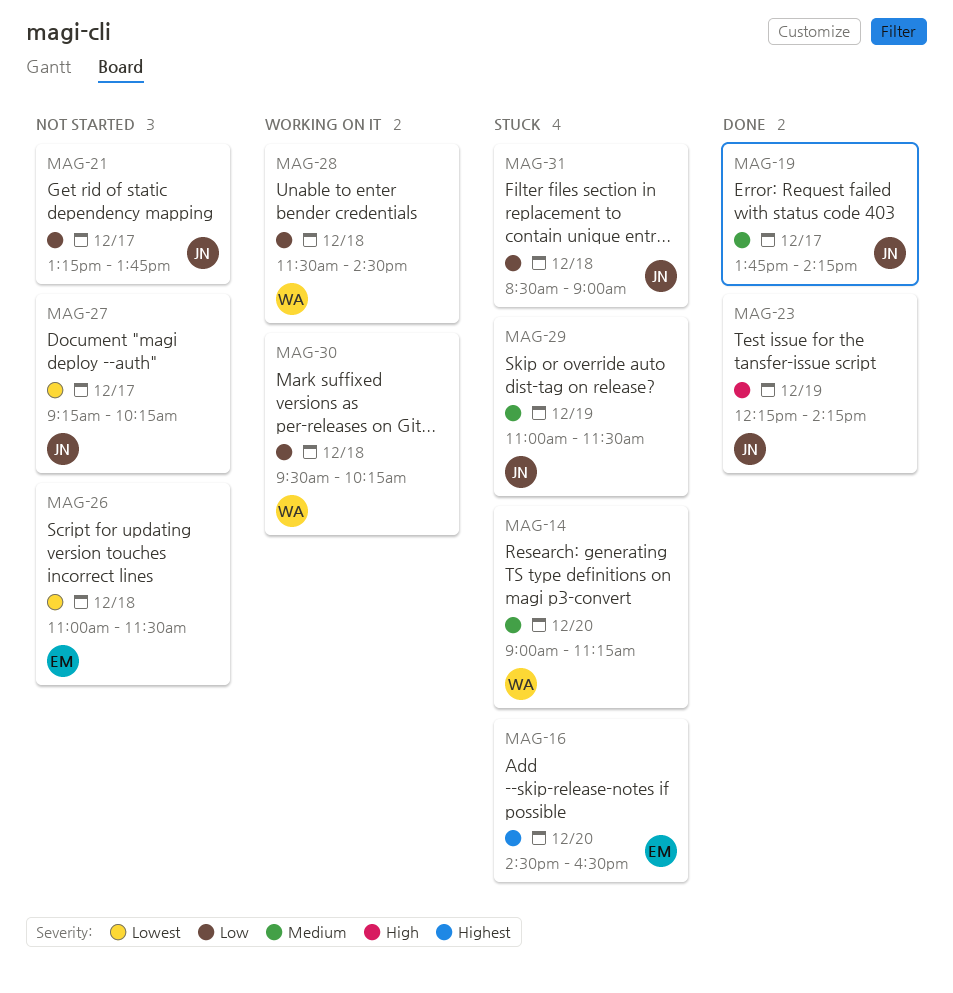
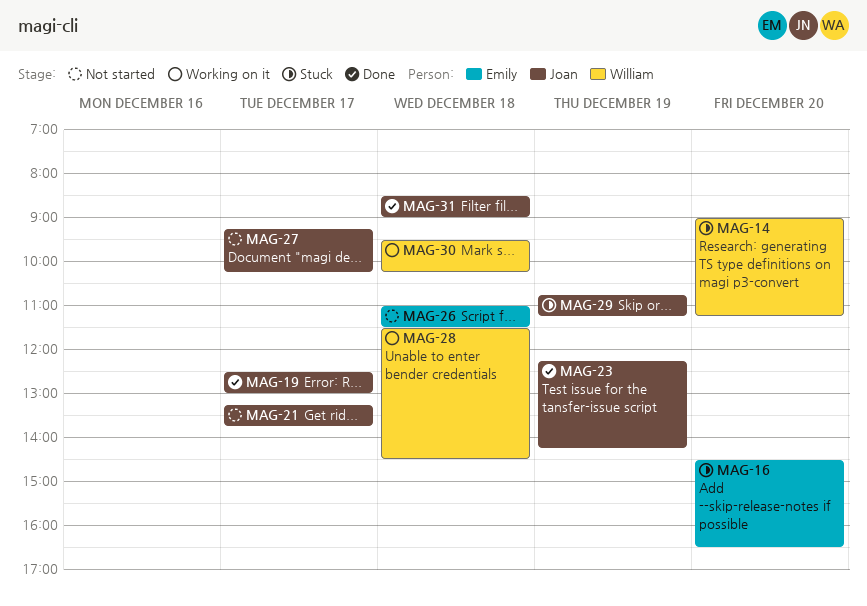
MAG-19, begins: 13:45 -> 12:30
MAG-19, ends: 14:15 -> 13:00
MAG-29, begins: 11:00 -> 10:45
MAG-29, ends: 11:30 -> 11:15
MAG-31, status: Stuck -> Done

